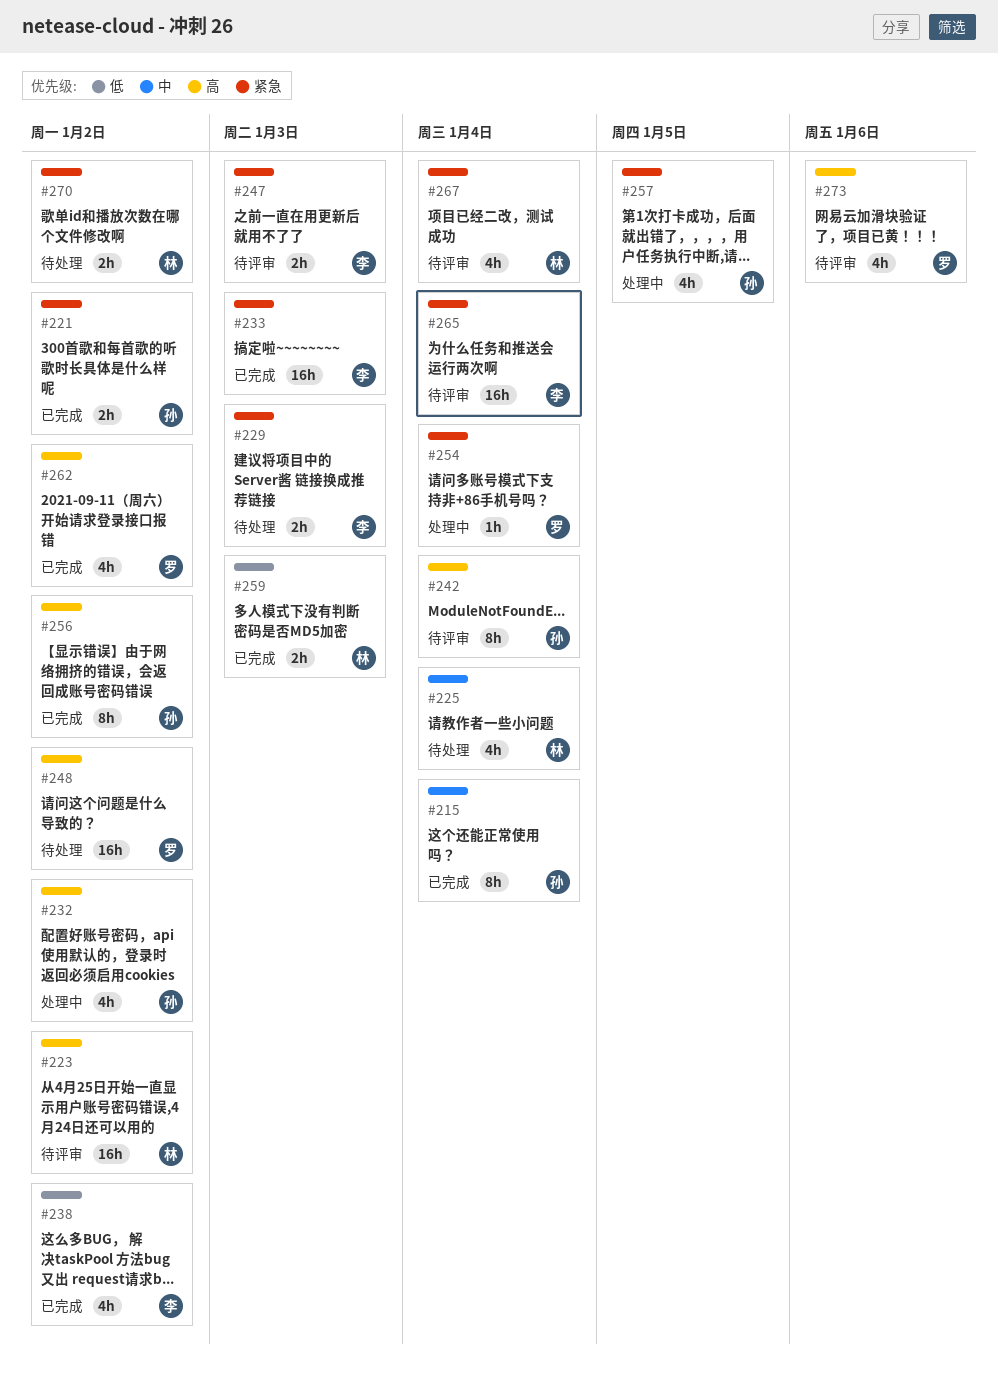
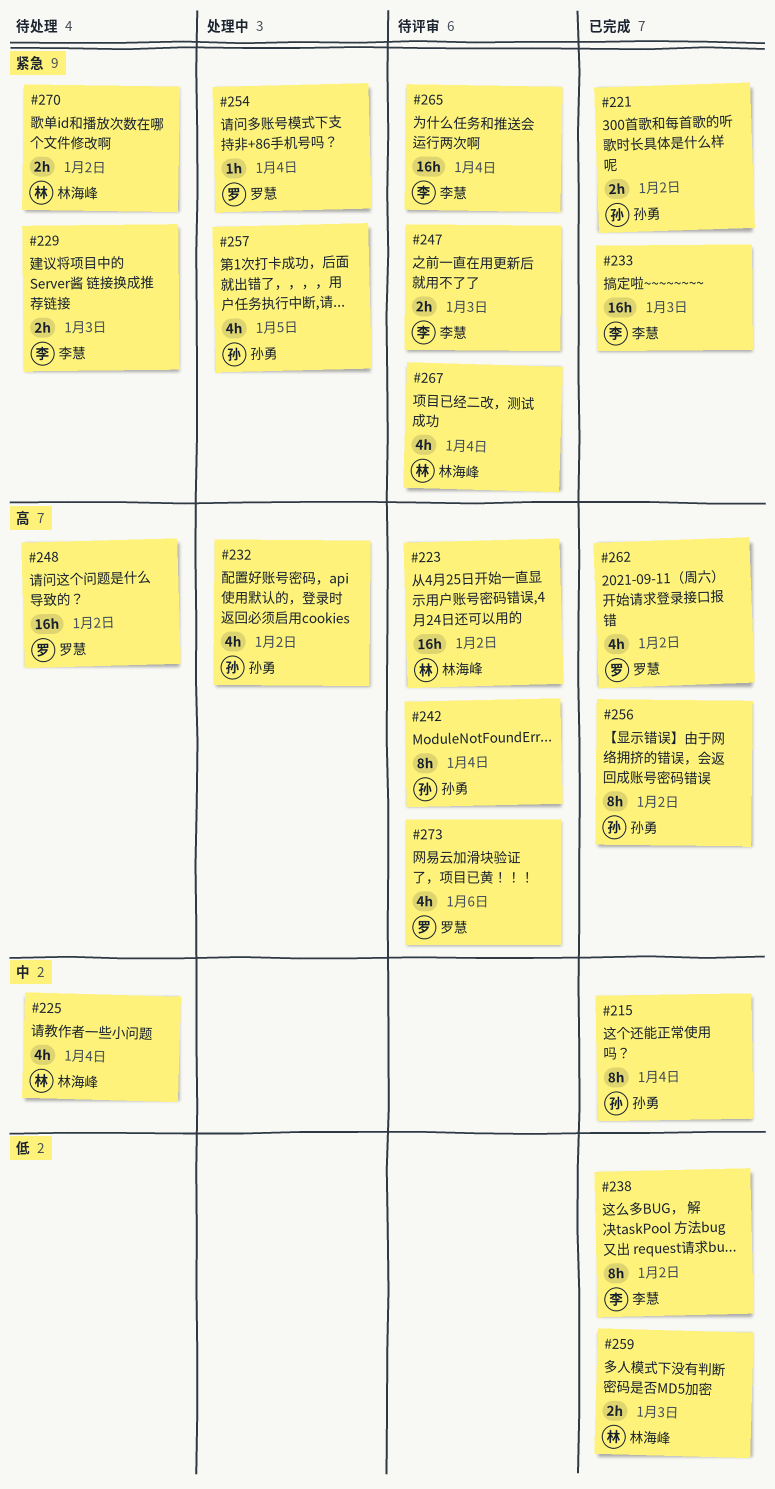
#238, estimate: 4h -> 8h

